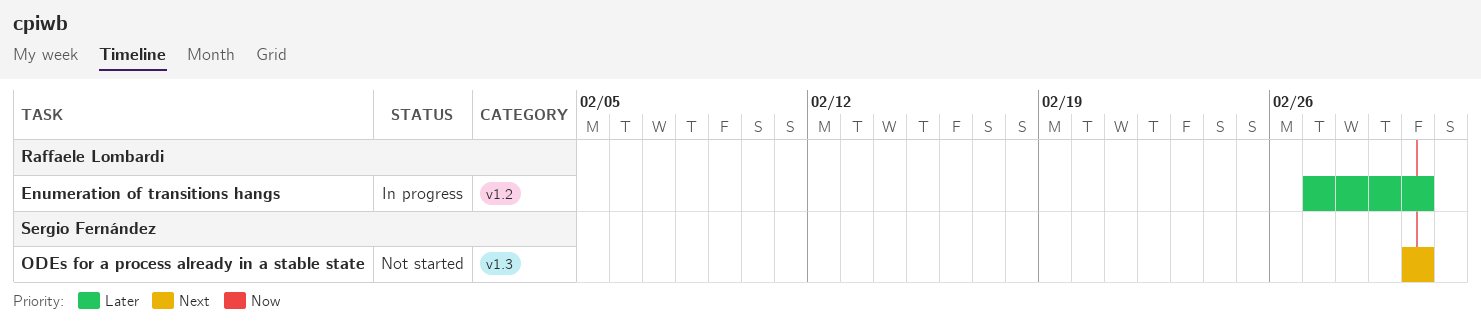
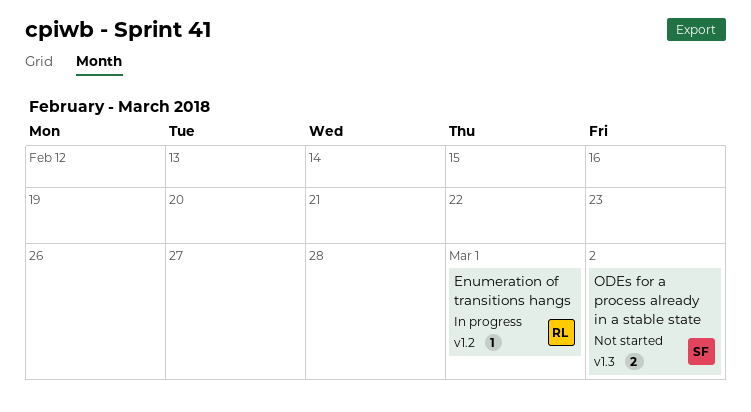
Enumeration of transitions hangs, due: Mar 2 -> Mar 1

